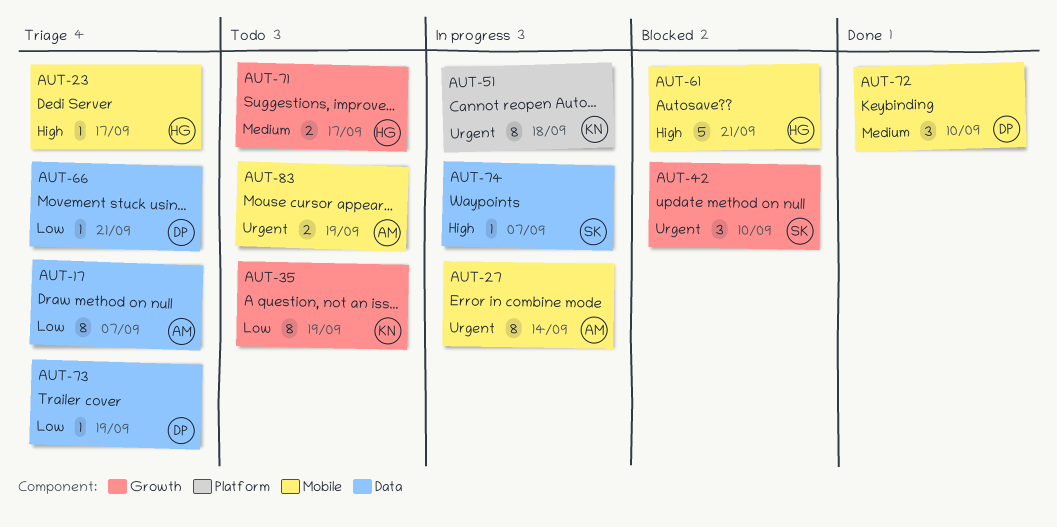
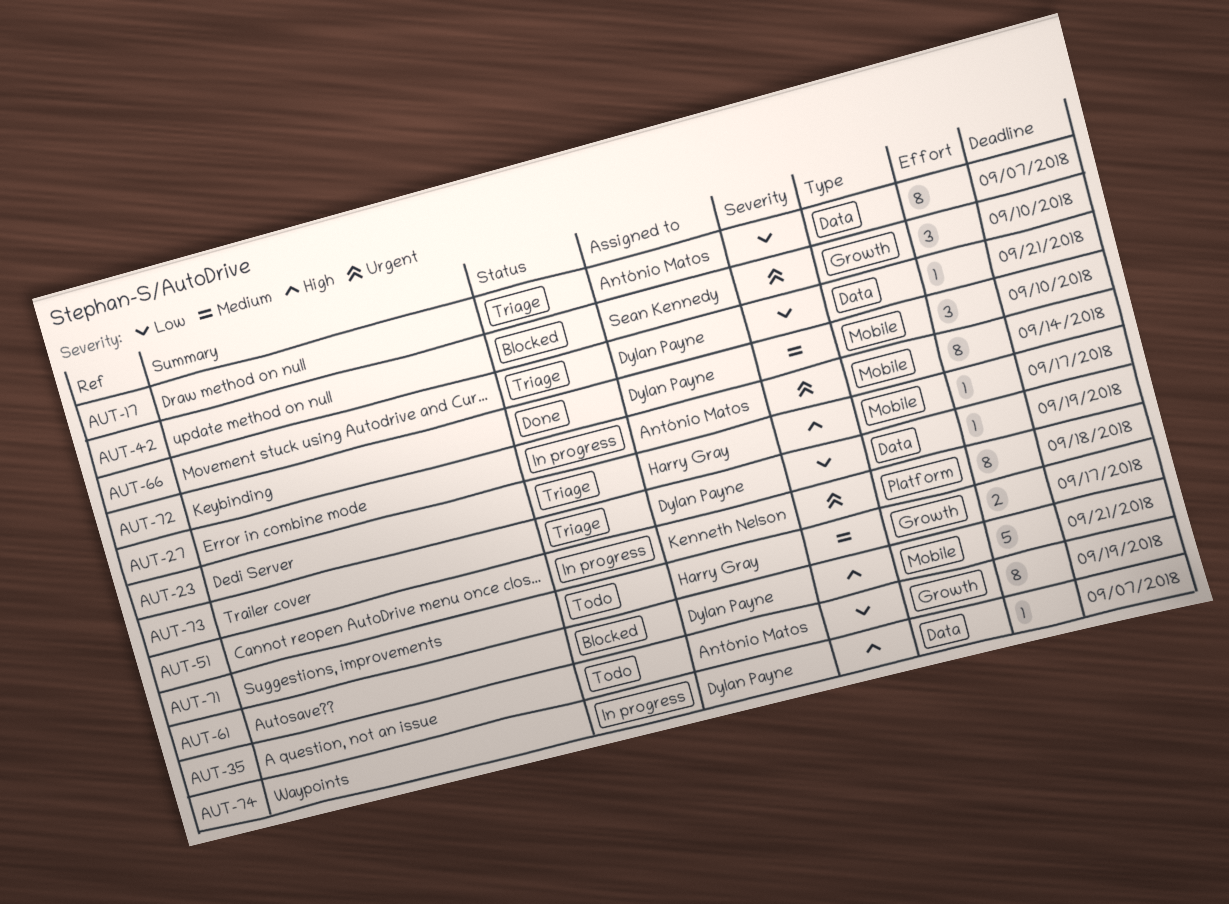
AUT-35, owner: Kenneth Nelson -> António Matos
AUT-61, owner: Harry Gray -> Dylan Payne
AUT-74, owner: Sean Kennedy -> Dylan Payne
AUT-83: present -> none

